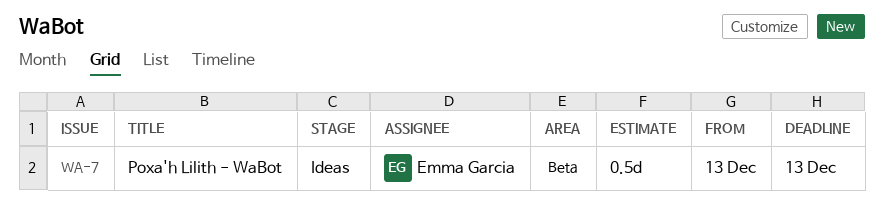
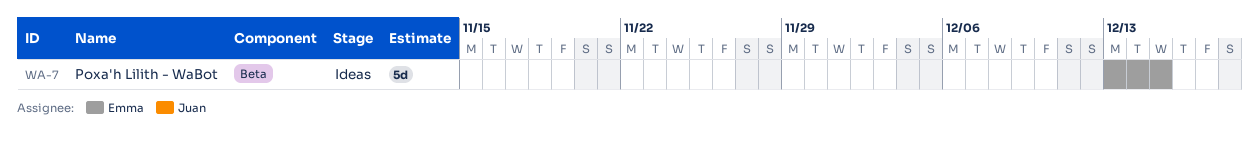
WA-7, estimate: 0.5d -> 5d
WA-7, due: Dec 13 -> Dec 15

